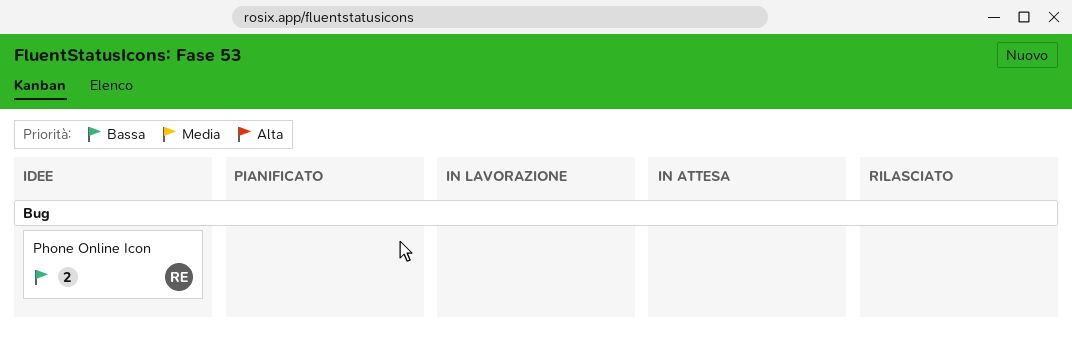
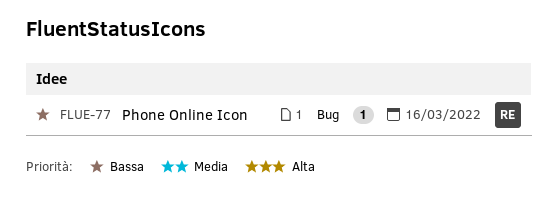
Phone Online Icon, estimate: 2 -> 1

